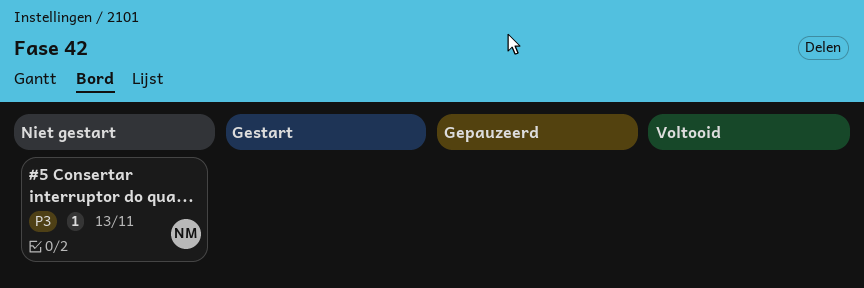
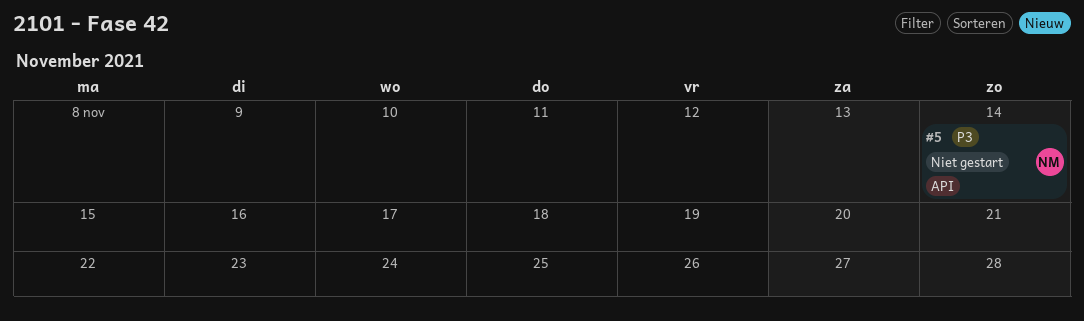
#5, due: Nov 13 -> Nov 14

